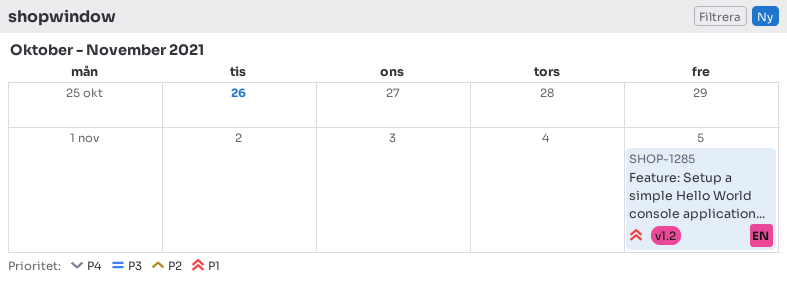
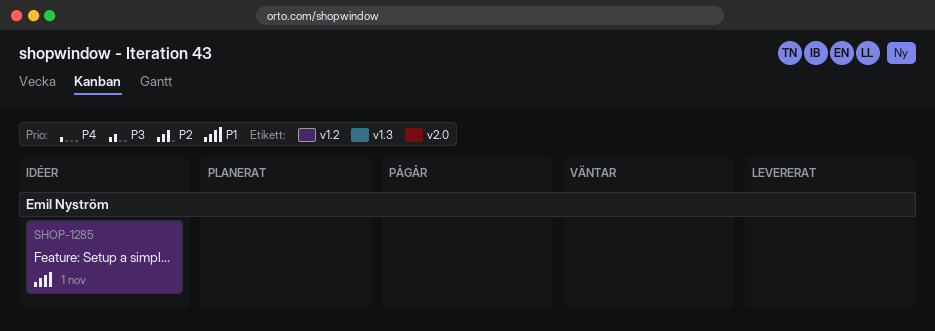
SHOP-1285, due: Nov 5 -> Nov 1

